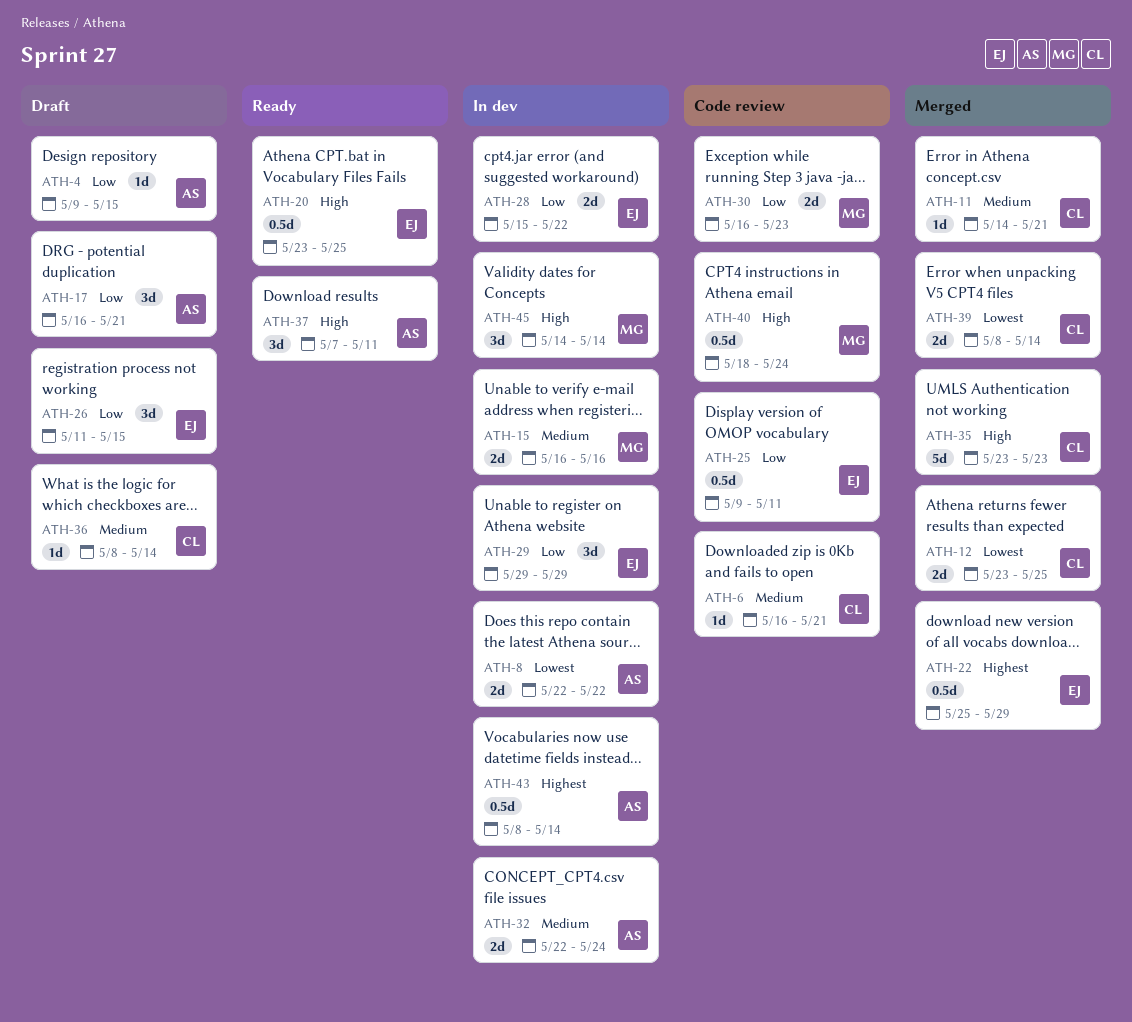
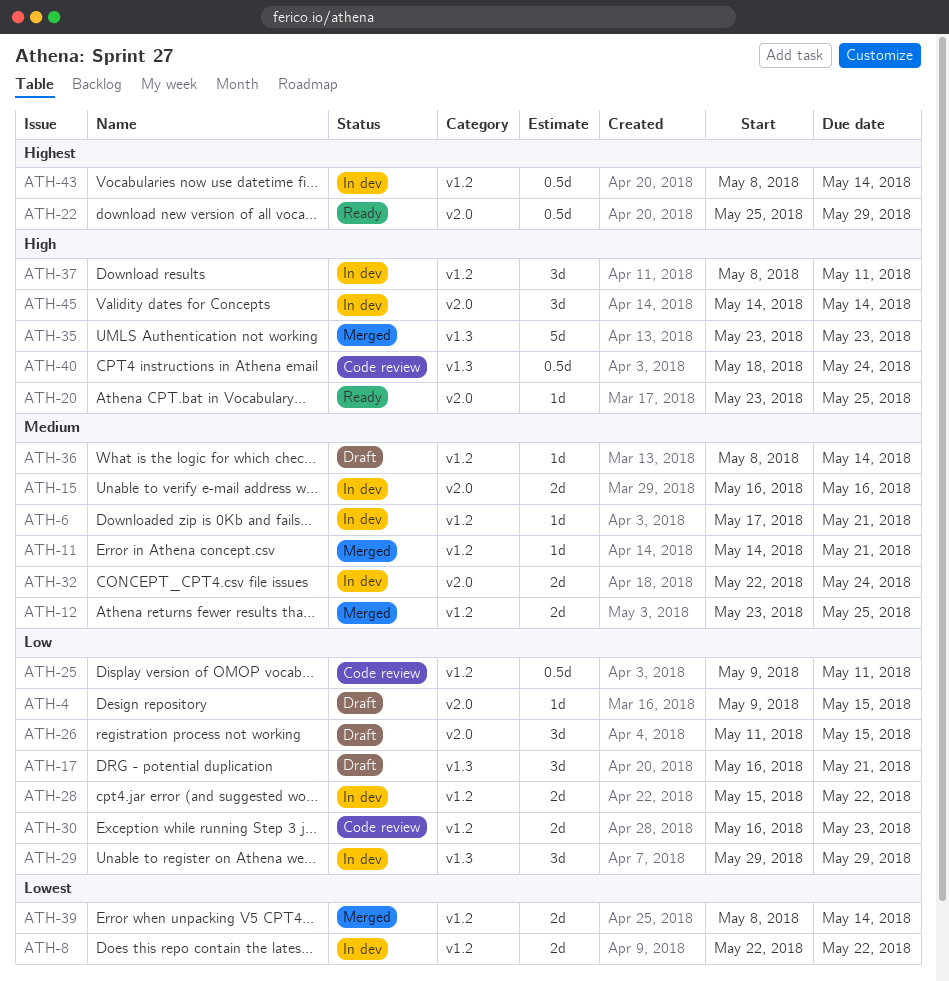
ATH-6, status: Code review -> In dev
ATH-6, start: May 16 -> May 17
ATH-12, priority: Lowest -> Medium
ATH-20, estimate: 0.5d -> 1d
ATH-22, status: Merged -> Ready
ATH-37, status: Ready -> In dev
ATH-37, start: May 7 -> May 8

